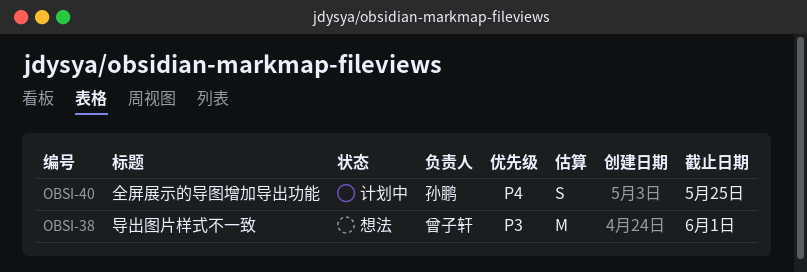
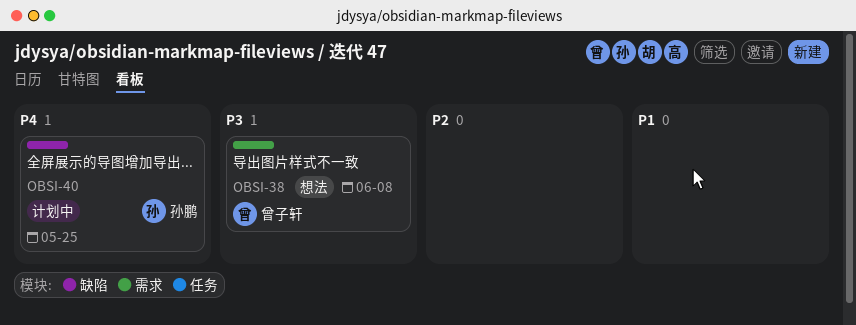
OBSI-38, due: Jun 1 -> Jun 8

